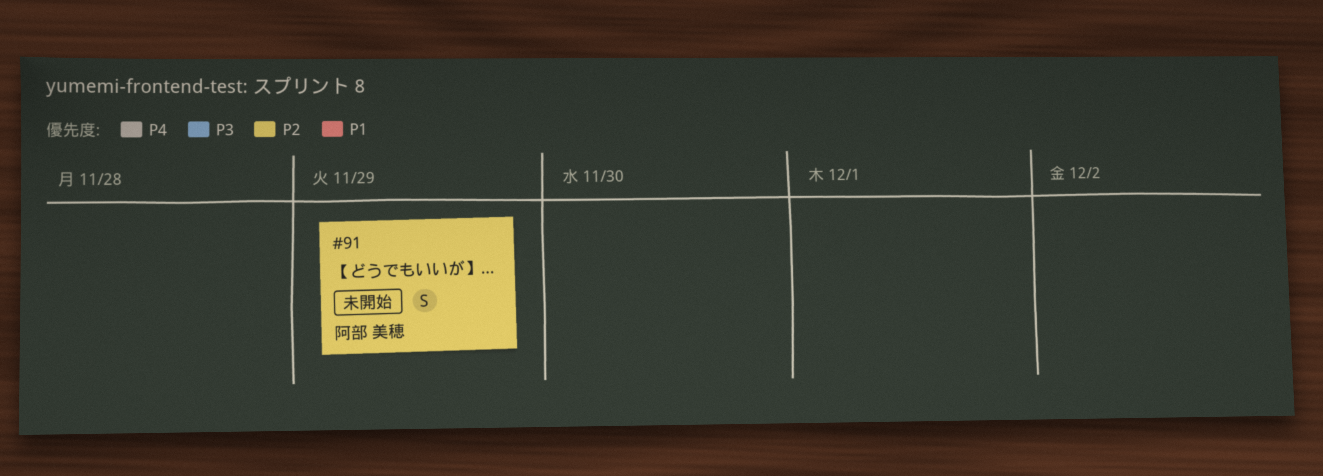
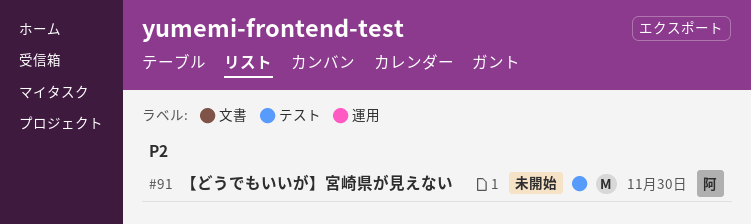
#91, estimate: S -> M
#91, due: Nov 29 -> Nov 30

